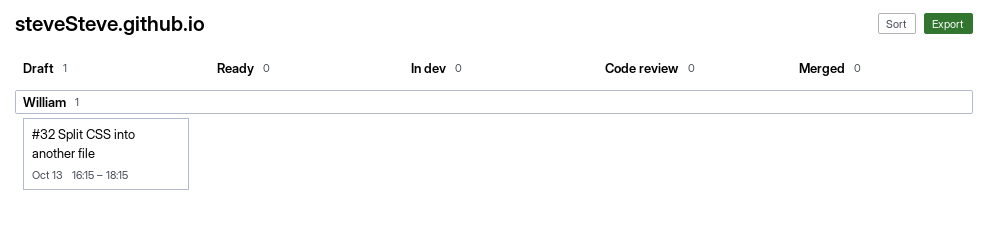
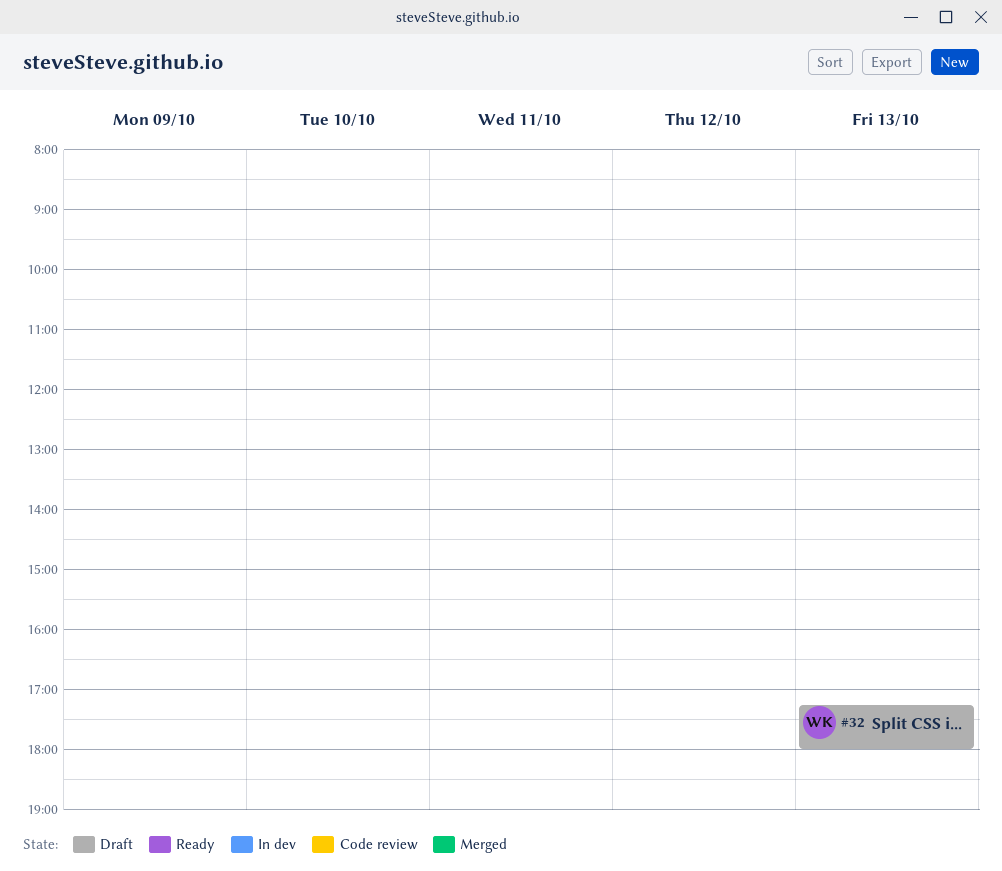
#32, begins: 16:15 -> 17:15
#32, ends: 18:15 -> 18:00

